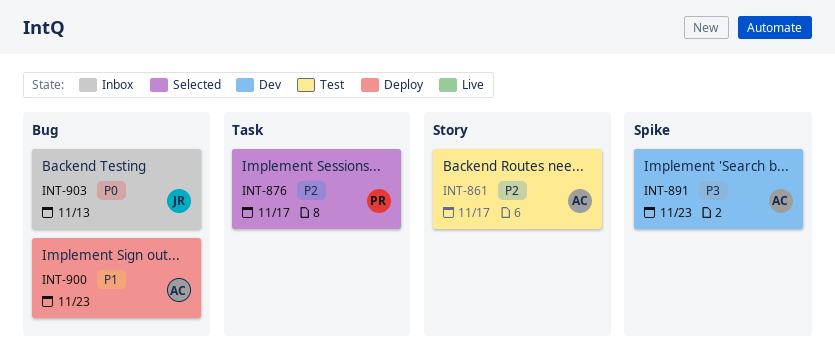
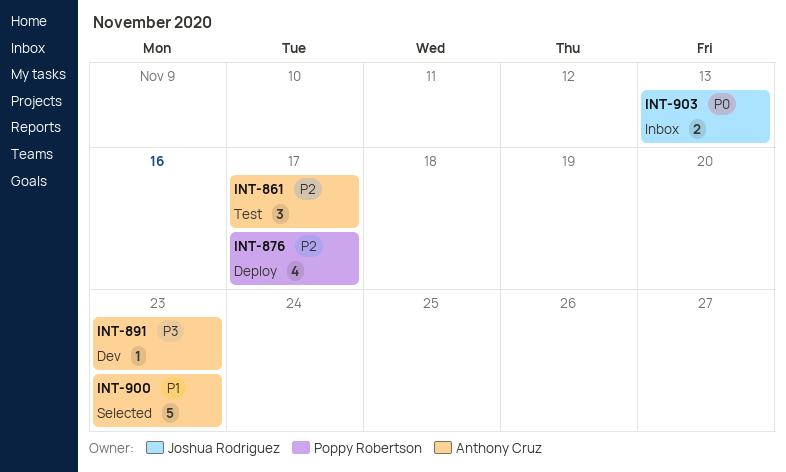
INT-876, status: Selected -> Deploy
INT-900, status: Deploy -> Selected

